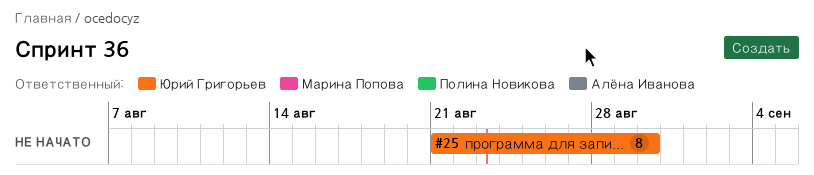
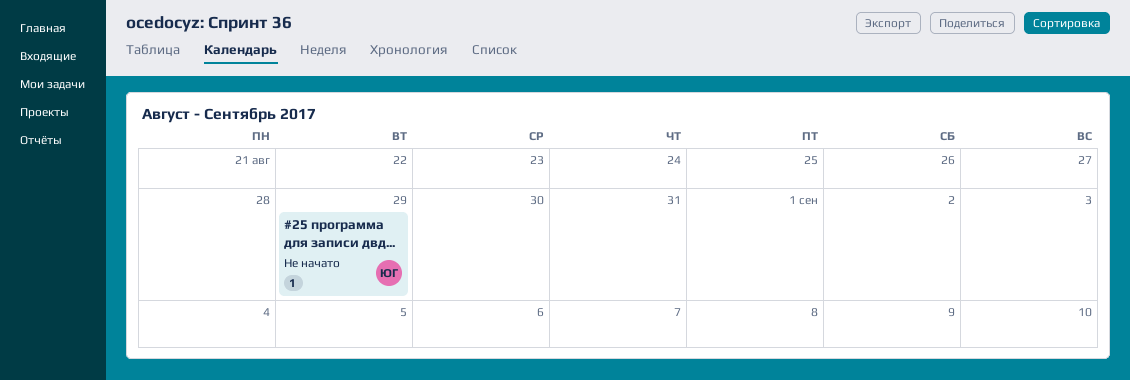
#25, estimate: 8 -> 1
#25, due: Aug 30 -> Aug 29

